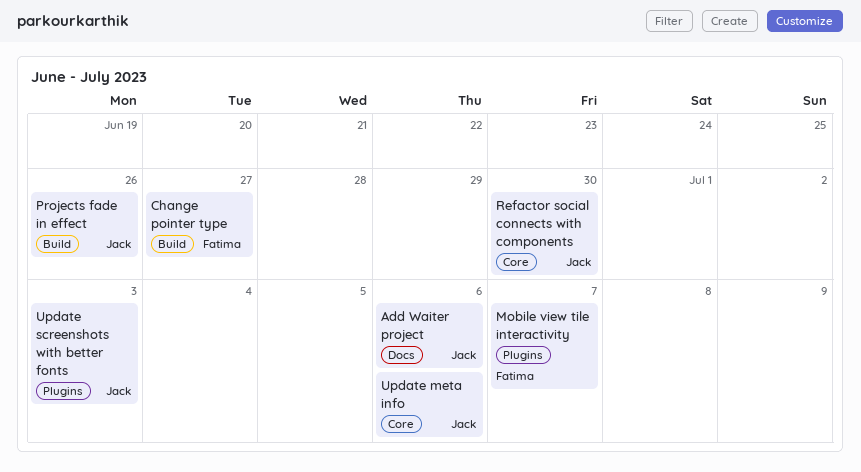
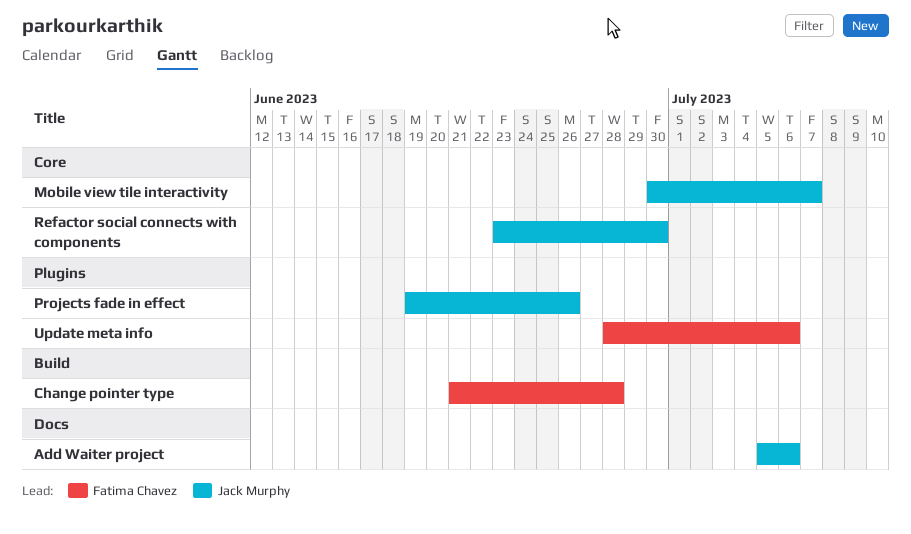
Change pointer type, due: Jun 27 -> Jun 28
Mobile view tile interactivity, owner: Fatima Chavez -> Jack Murphy
Mobile view tile interactivity, label: Plugins -> Core
Projects fade in effect, label: Build -> Plugins
Update meta info, owner: Jack Murphy -> Fatima Chavez
Update meta info, label: Core -> Plugins
Update screenshots with better fonts: present -> none

